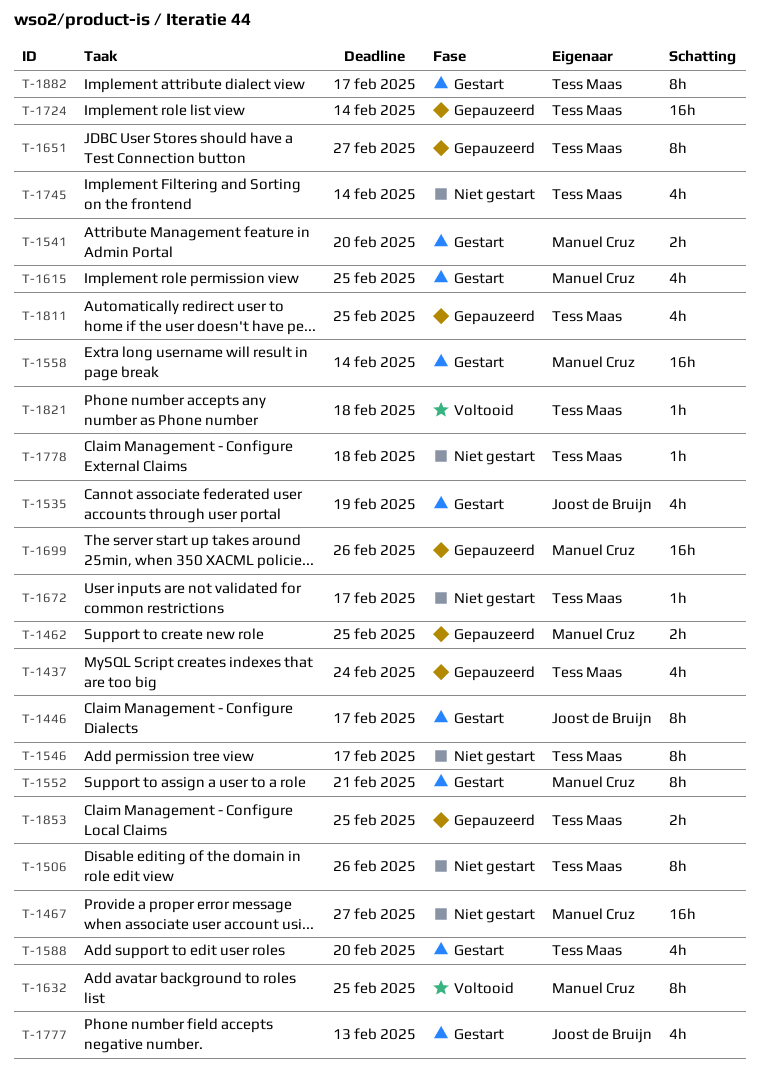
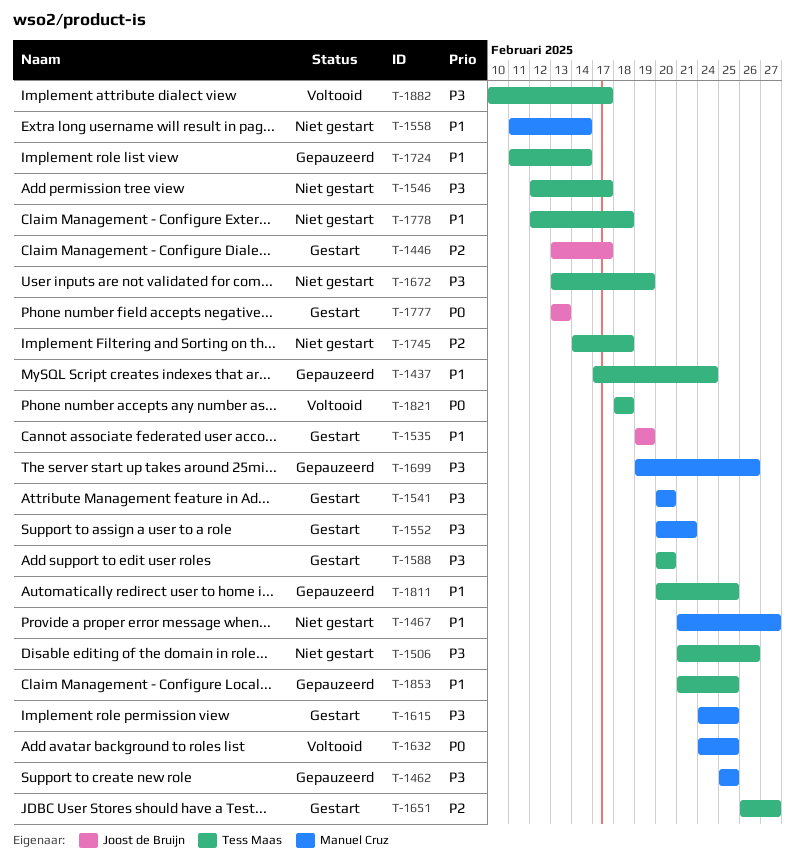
T-1558, status: Gestart -> Niet gestart
T-1651, status: Gepauzeerd -> Gestart
T-1672, due: Feb 17 -> Feb 19
T-1745, due: Feb 14 -> Feb 18
T-1882, status: Gestart -> Voltooid

